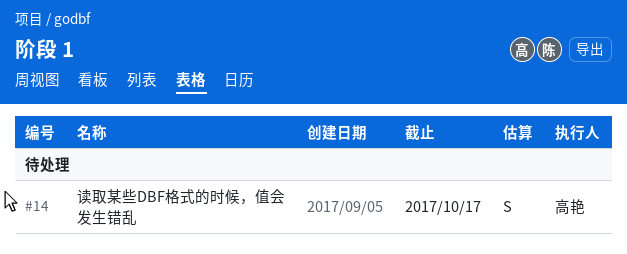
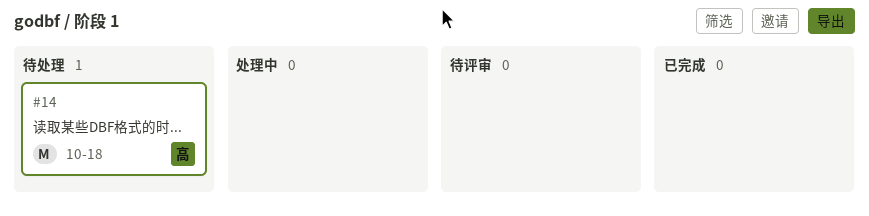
#14, estimate: S -> M
#14, due: Oct 17 -> Oct 18

